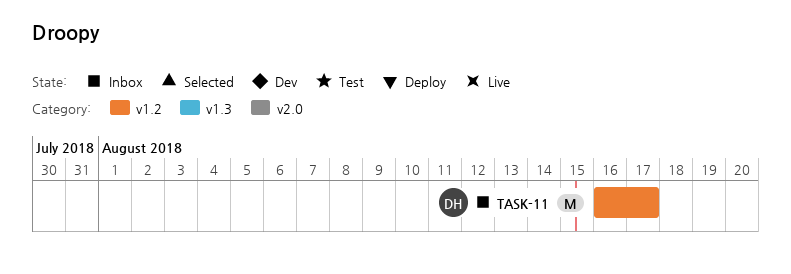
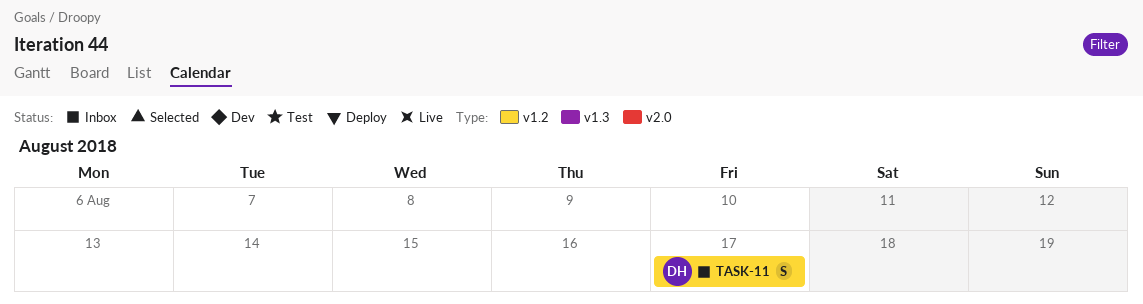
TASK-11, estimate: M -> S
TASK-11, start: Aug 16 -> Aug 17

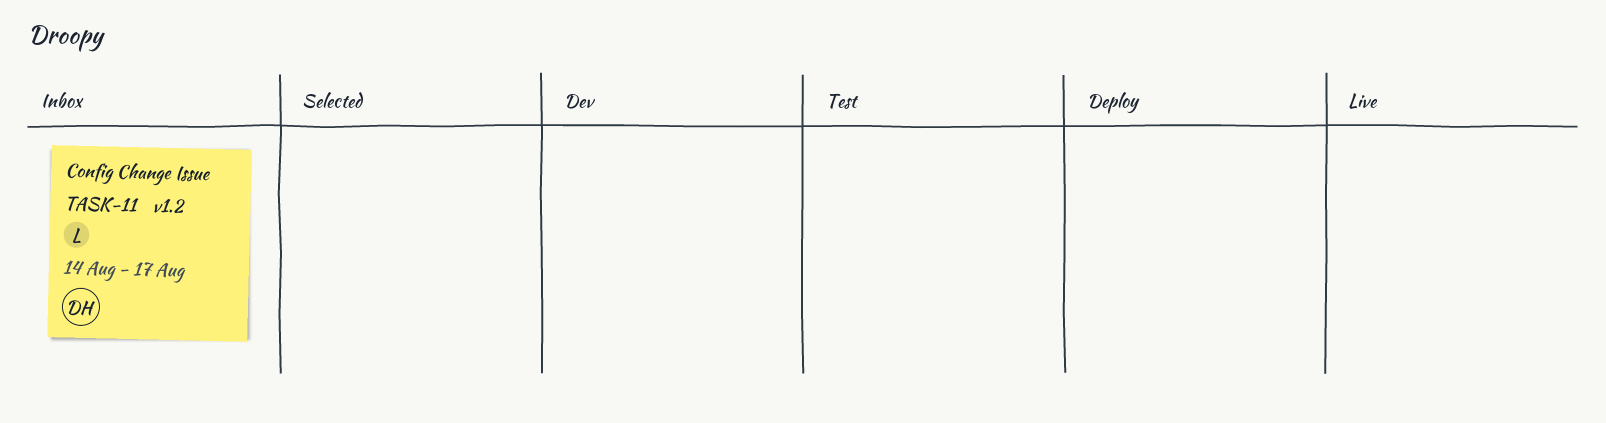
TASK-11, estimate: S -> L
TASK-11, start: Aug 17 -> Aug 14

